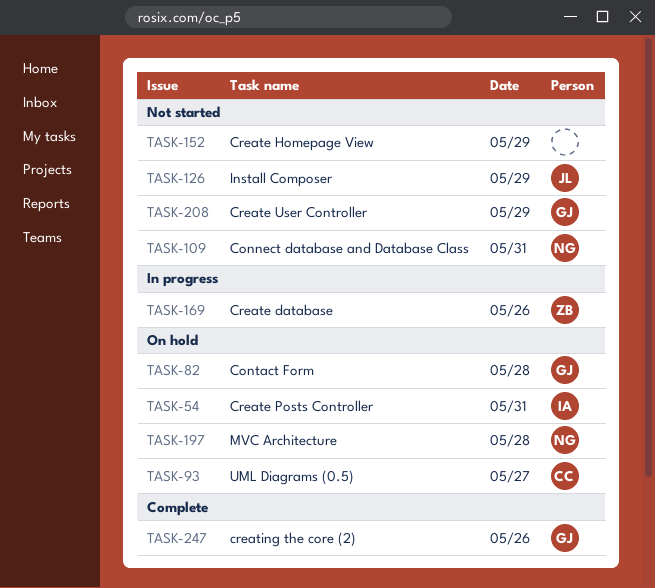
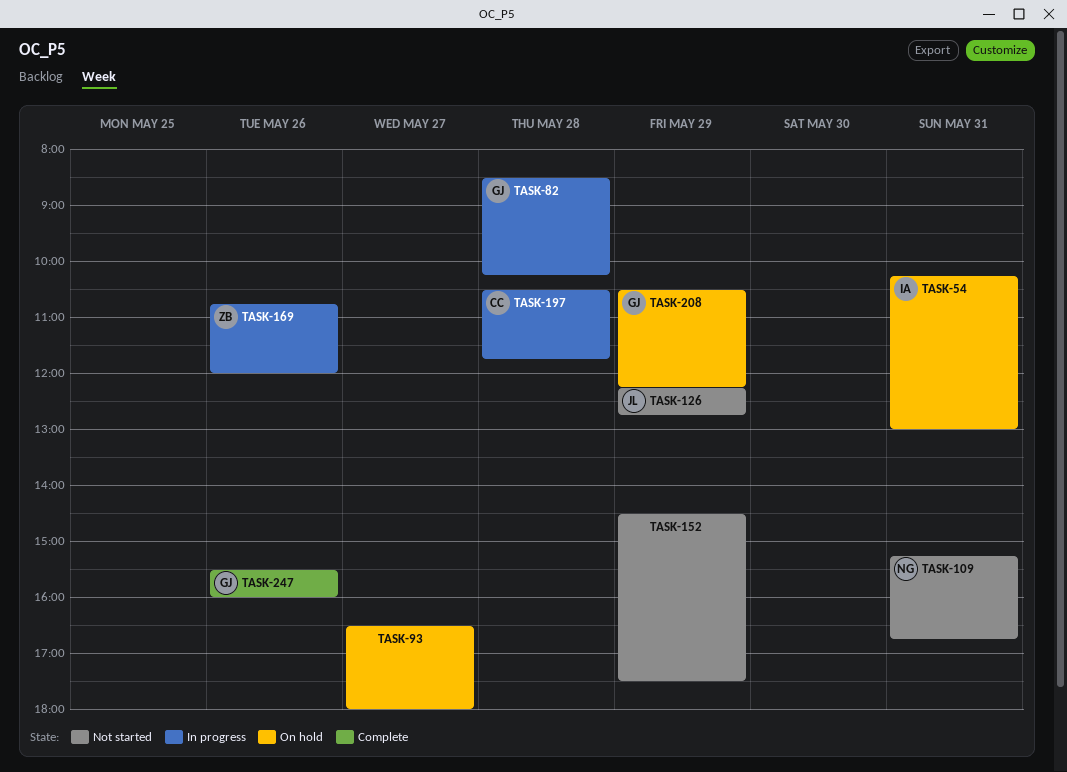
TASK-82, status: On hold -> In progress
TASK-93, owner: CC -> none
TASK-197, status: On hold -> In progress
TASK-197, owner: NG -> CC
TASK-208, status: Not started -> On hold

